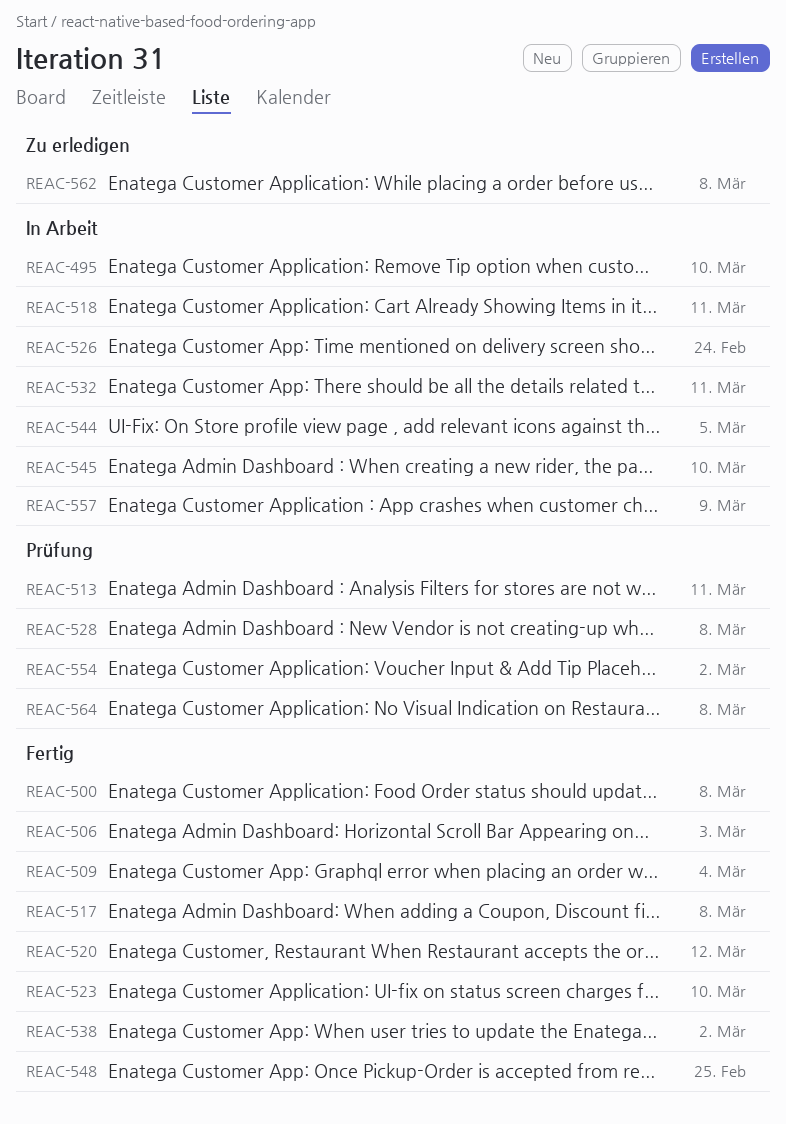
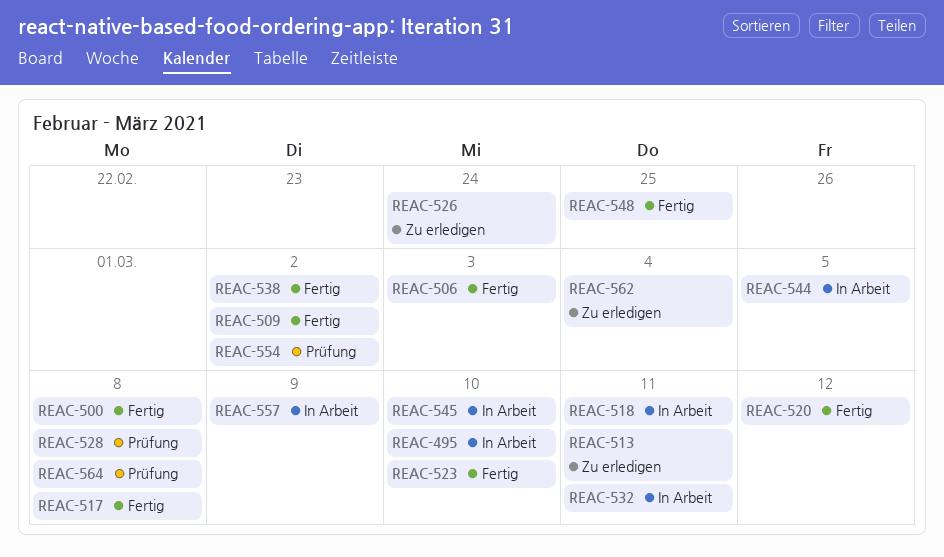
REAC-509, due: Mar 4 -> Mar 2
REAC-513, status: Prüfung -> Zu erledigen
REAC-526, status: In Arbeit -> Zu erledigen
REAC-562, due: Mar 8 -> Mar 4

